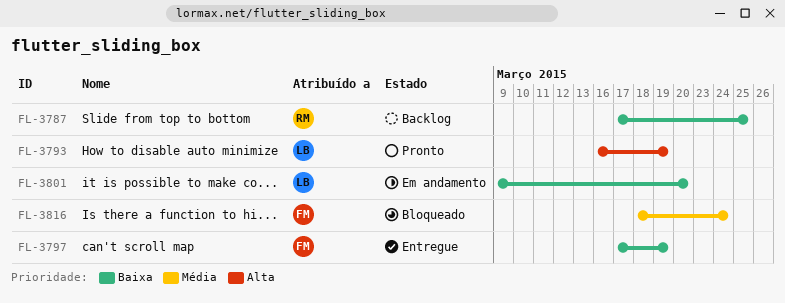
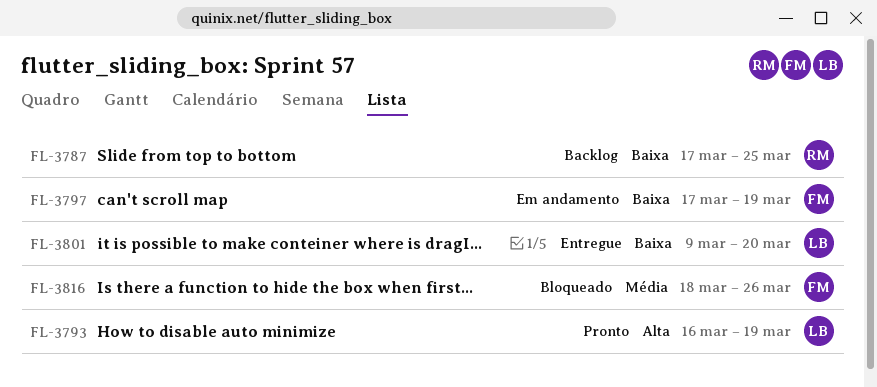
FL-3797, status: Entregue -> Em andamento
FL-3801, status: Em andamento -> Entregue
FL-3816, due: Mar 24 -> Mar 26

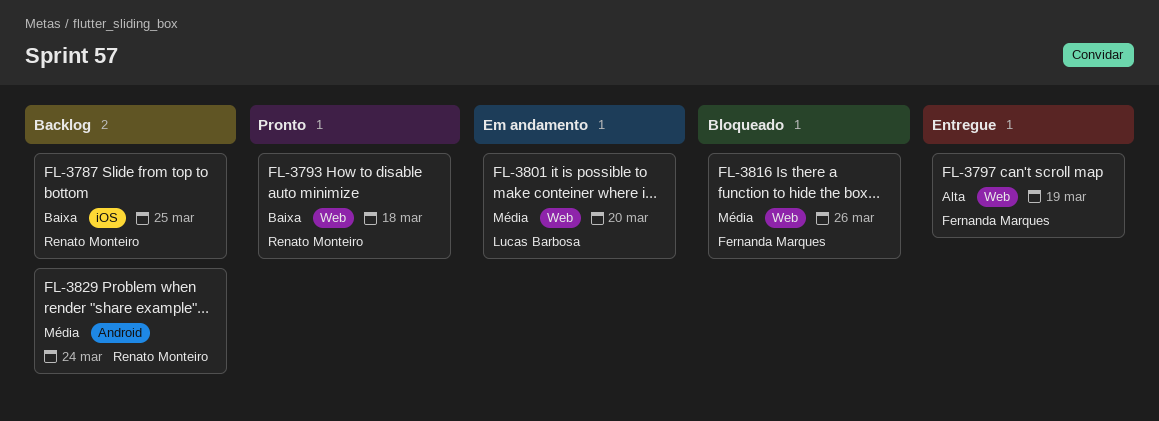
FL-3793, owner: Lucas Barbosa -> Renato Monteiro
FL-3793, priority: Alta -> Baixa
FL-3793, due: Mar 19 -> Mar 18
FL-3797, status: Em andamento -> Entregue
FL-3797, priority: Baixa -> Alta
FL-3801, status: Entregue -> Em andamento
FL-3801, priority: Baixa -> Média
FL-3829: none -> present

